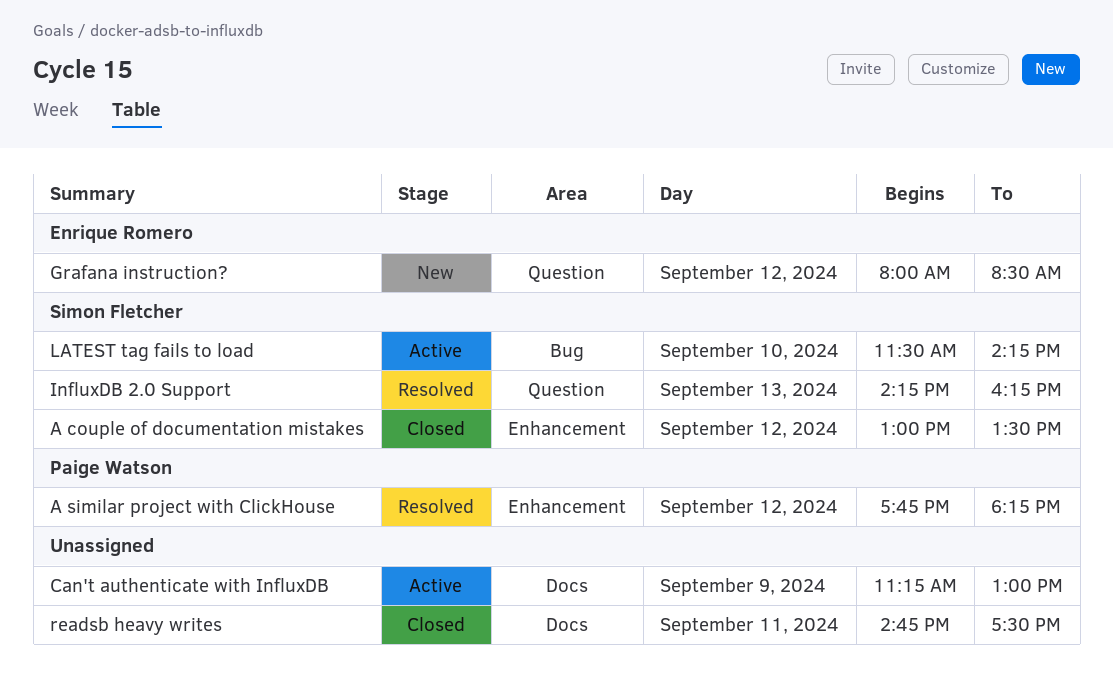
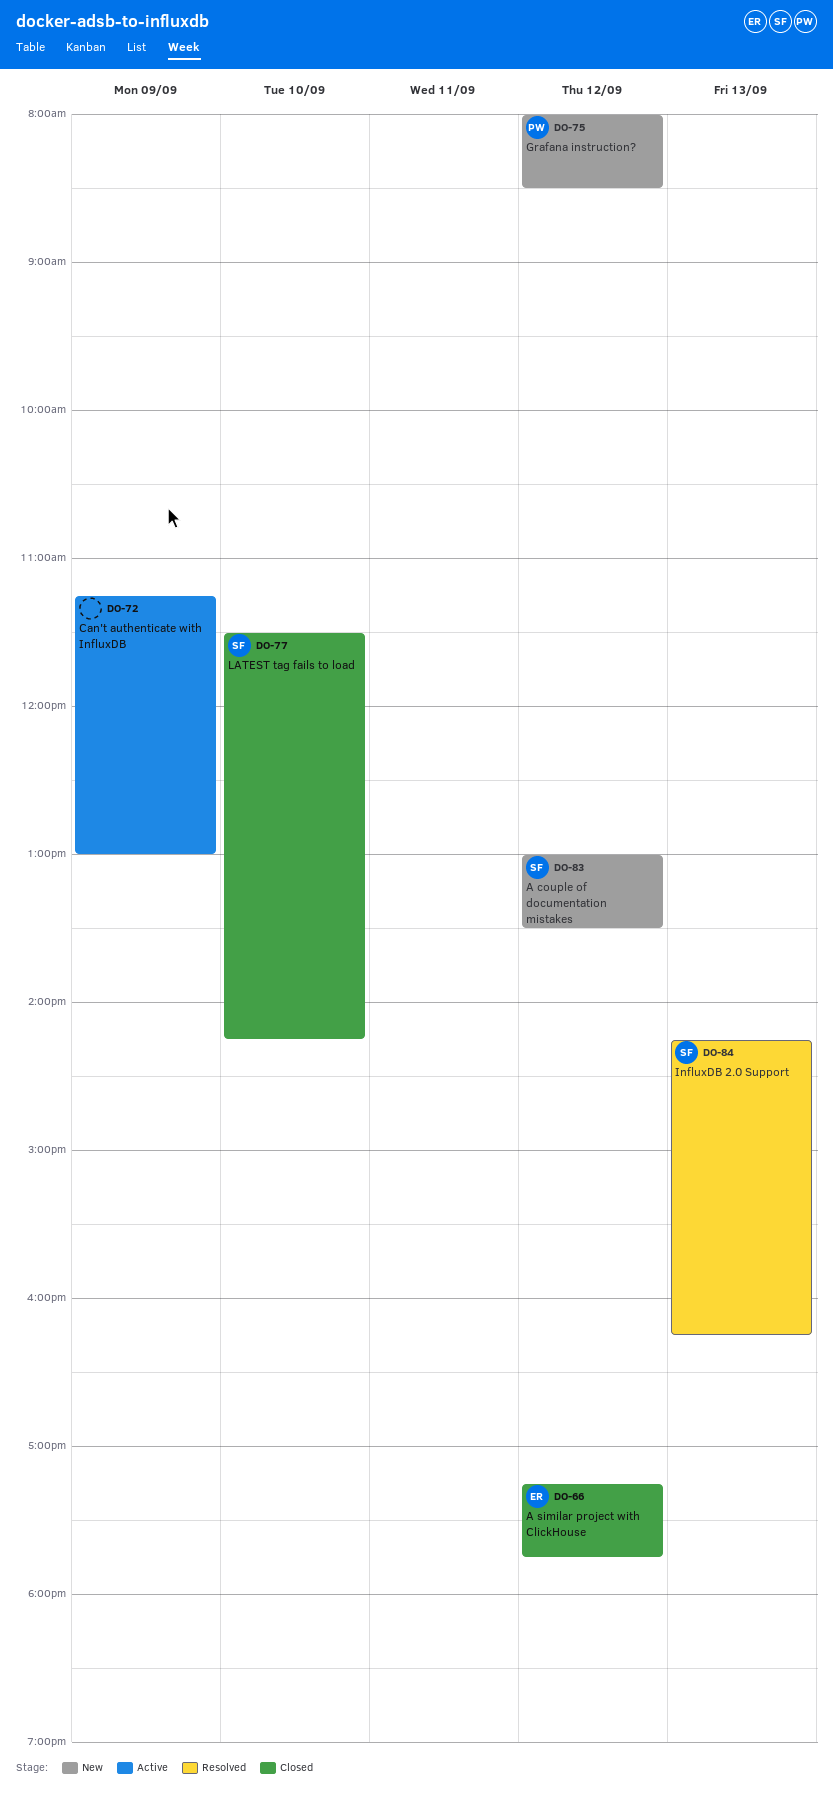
A couple of documentation mistakes, status: Closed -> New
A similar project with ClickHouse, status: Resolved -> Closed
A similar project with ClickHouse, owner: Paige Watson -> Enrique Romero
A similar project with ClickHouse, begins: 17:45 -> 17:15
A similar project with ClickHouse, ends: 18:15 -> 17:45
Grafana instruction?, owner: Enrique Romero -> Paige Watson
LATEST tag fails to load, status: Active -> Closed
readsb heavy writes: present -> none

